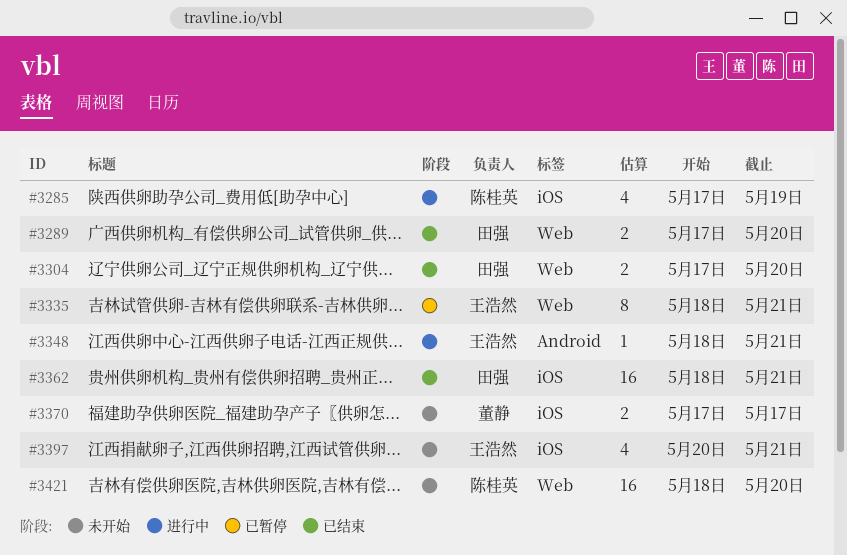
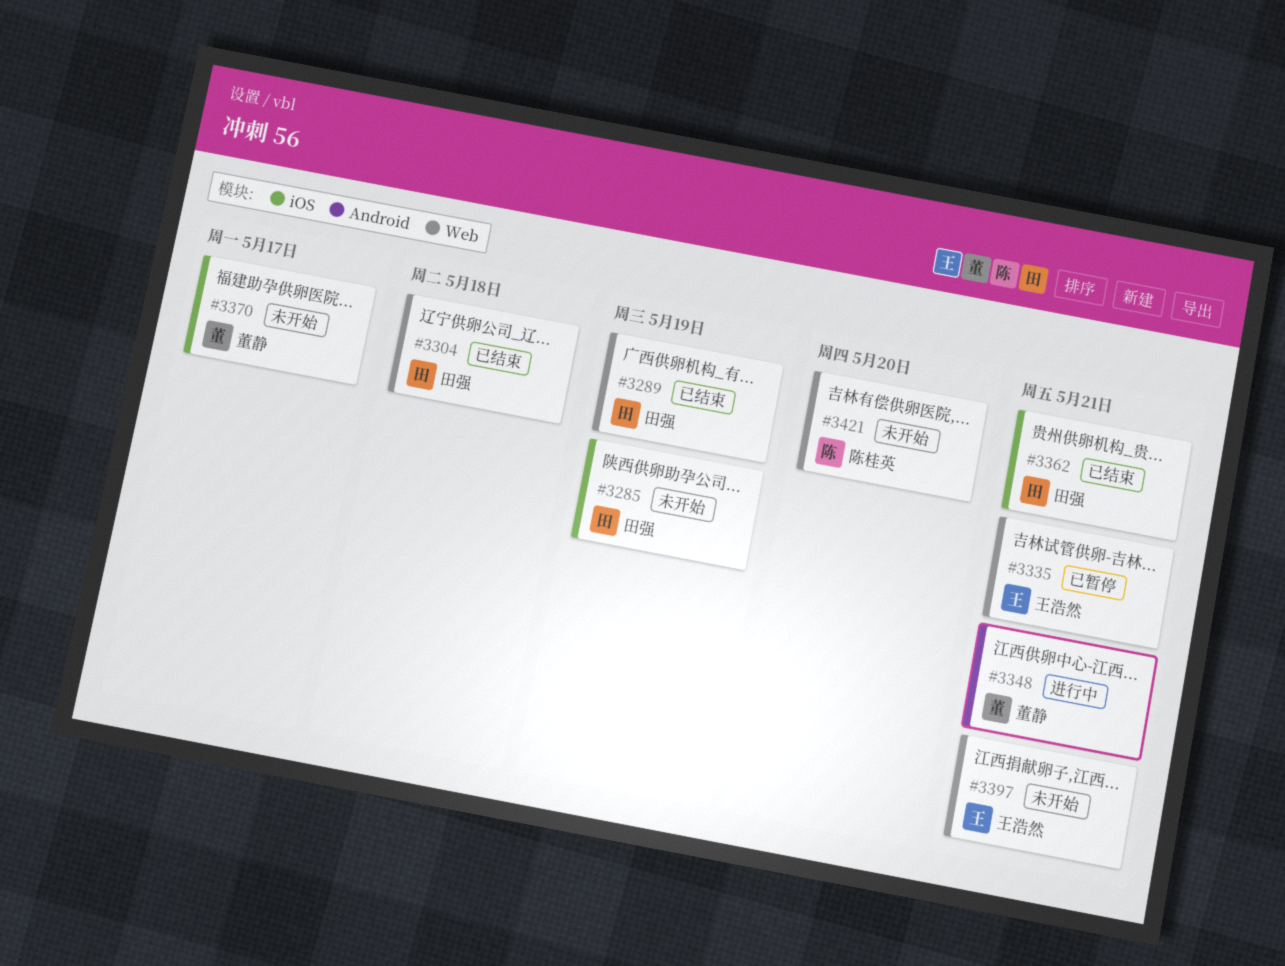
#3285, status: 进行中 -> 未开始
#3285, owner: 陈桂英 -> 田强
#3289, due: May 20 -> May 19
#3304, due: May 20 -> May 18
#3348, owner: 王浩然 -> 董静
#3397, label: iOS -> Web

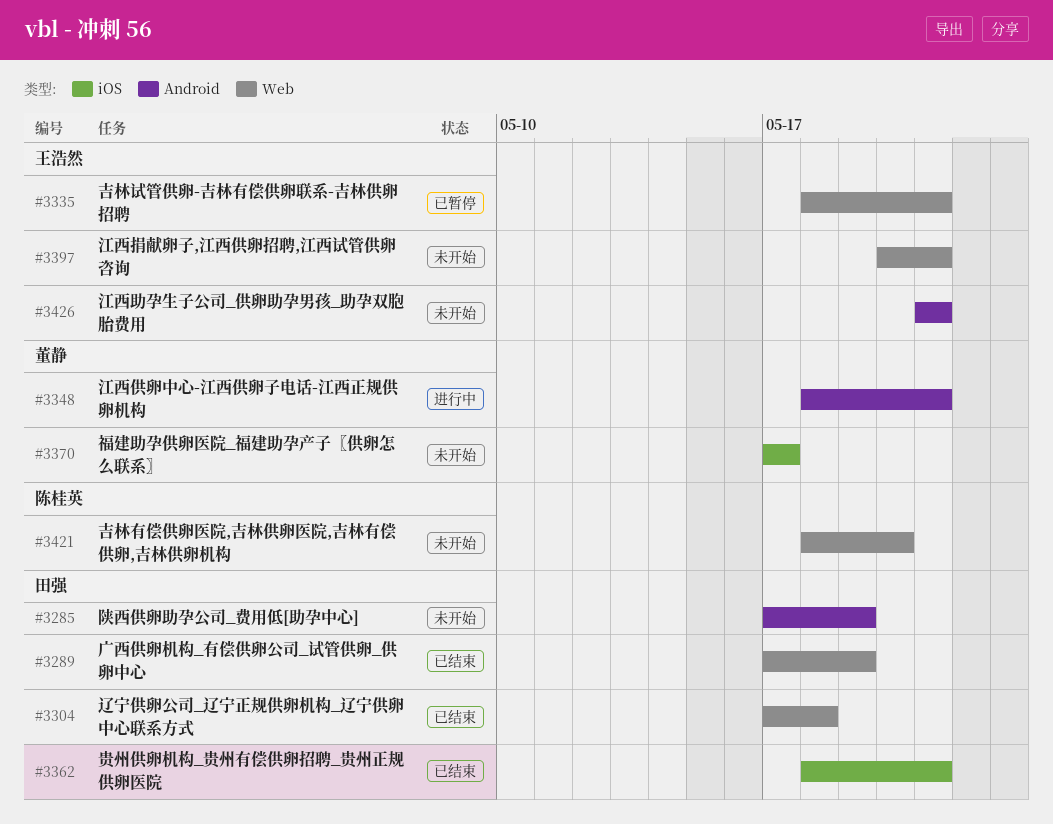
#3285, label: iOS -> Android
#3426: none -> present

